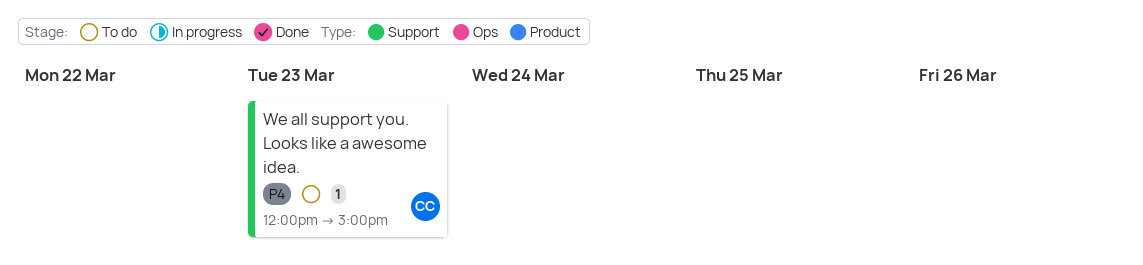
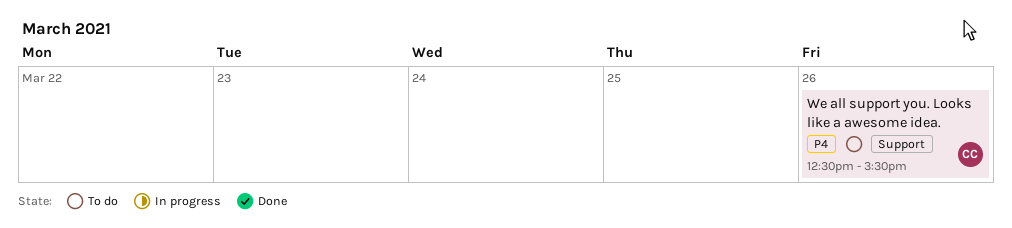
We all support you. Looks like a awesome idea., day: Mar 23 -> Mar 26
We all support you. Looks like a awesome idea., begins: 12:00 -> 12:30
We all support you. Looks like a awesome idea., ends: 15:00 -> 15:30

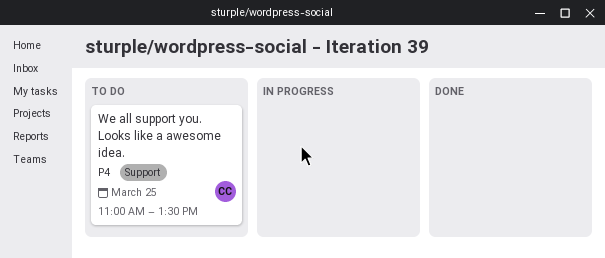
We all support you. Looks like a awesome idea., day: Mar 26 -> Mar 25
We all support you. Looks like a awesome idea., begins: 12:30 -> 11:00
We all support you. Looks like a awesome idea., ends: 15:30 -> 13:30

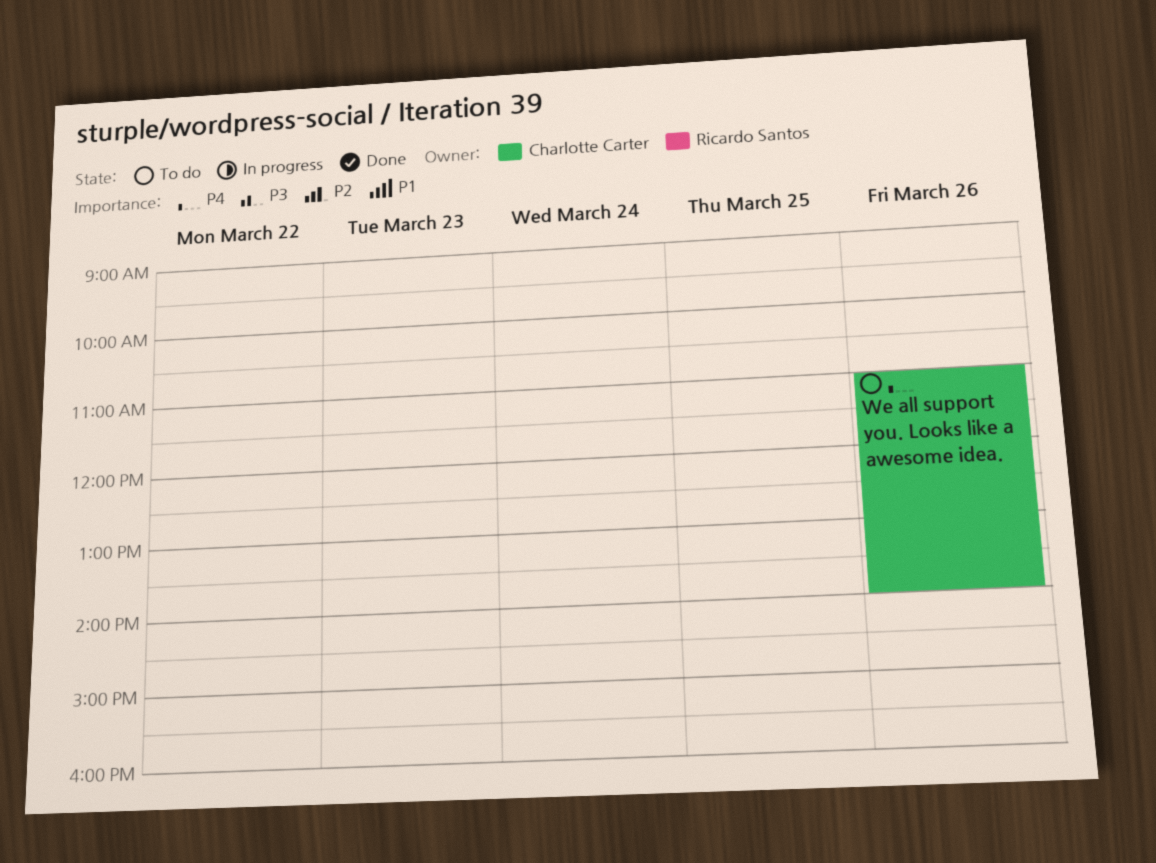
We all support you. Looks like a awesome idea., day: Mar 25 -> Mar 26
We all support you. Looks like a awesome idea., ends: 13:30 -> 14:00

